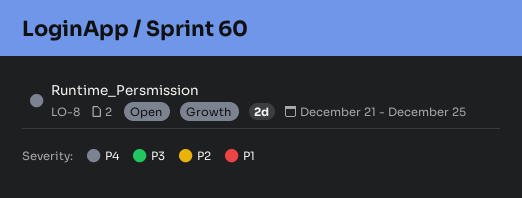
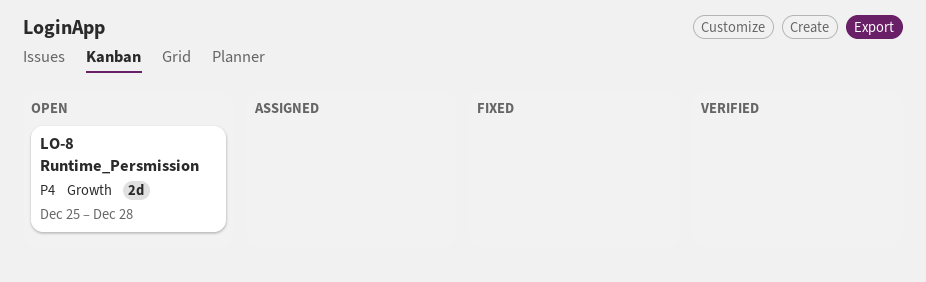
LO-8, start: Dec 21 -> Dec 25
LO-8, due: Dec 25 -> Dec 28

